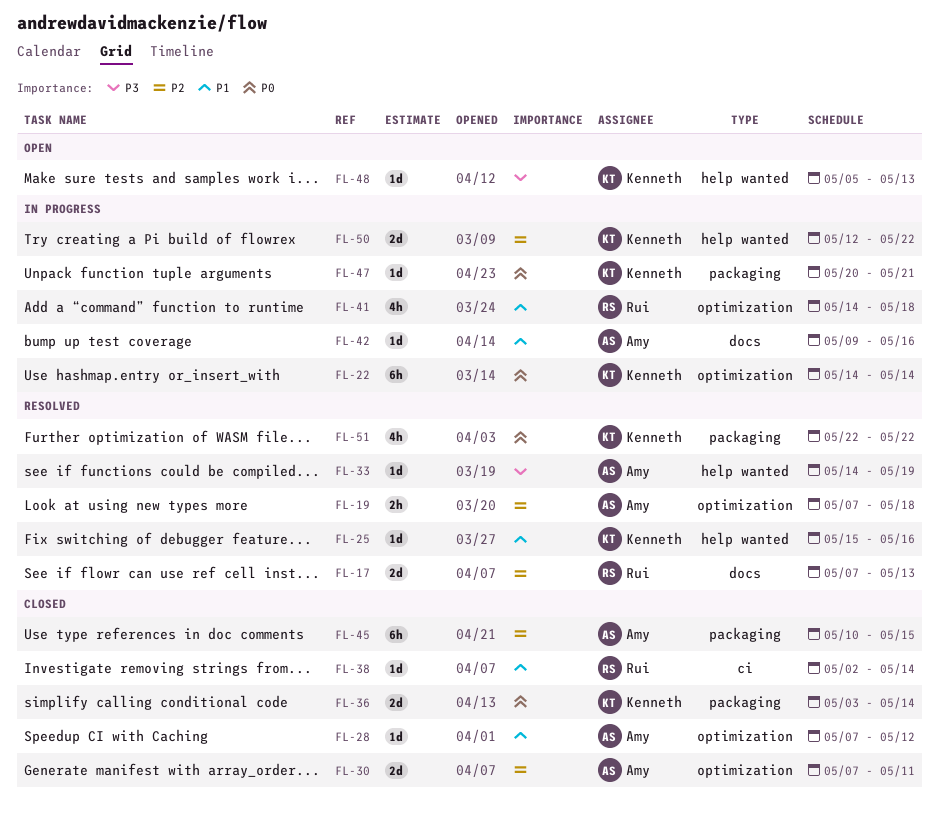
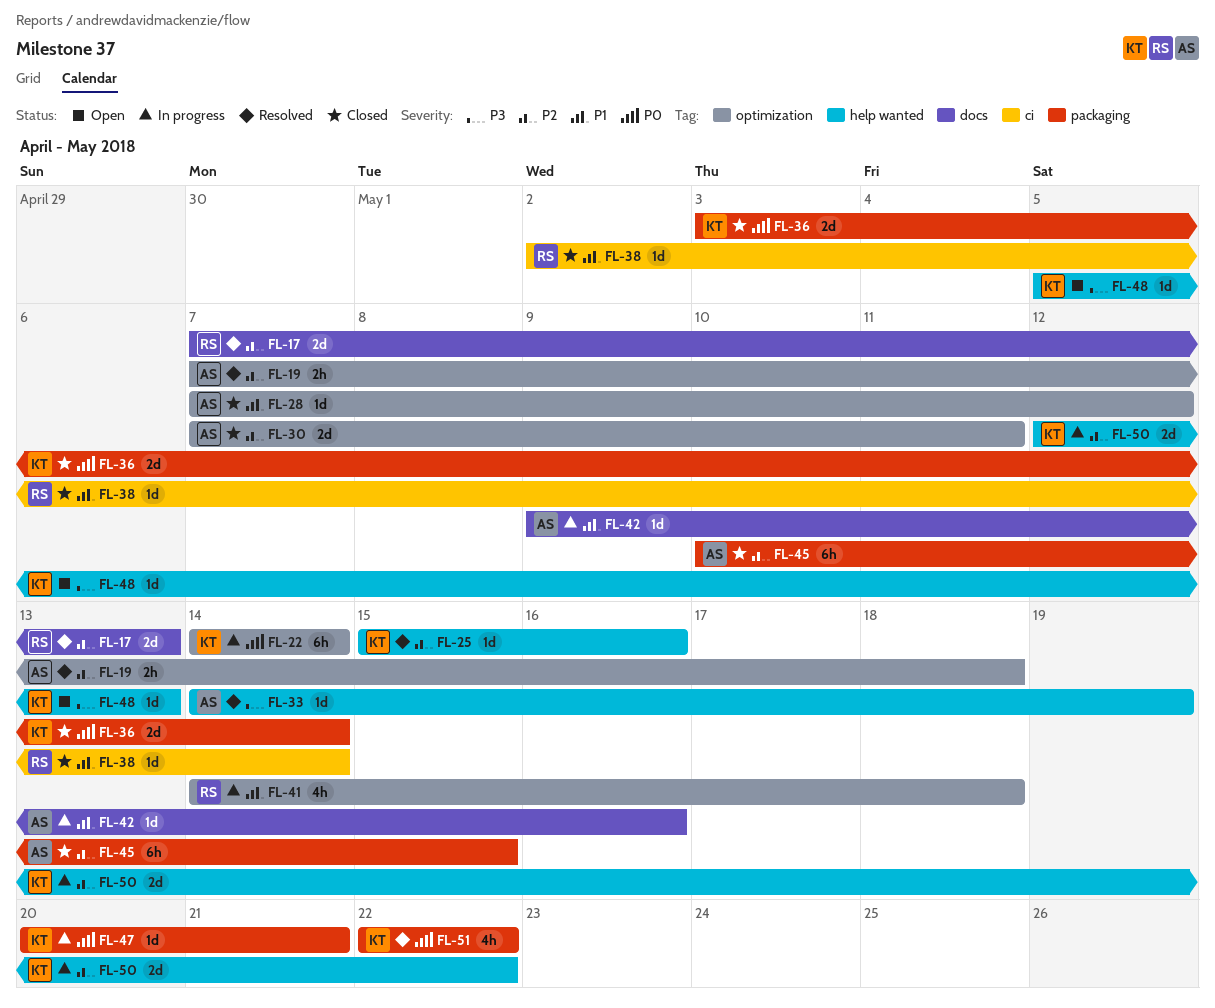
FL-25, priority: P1 -> P2

